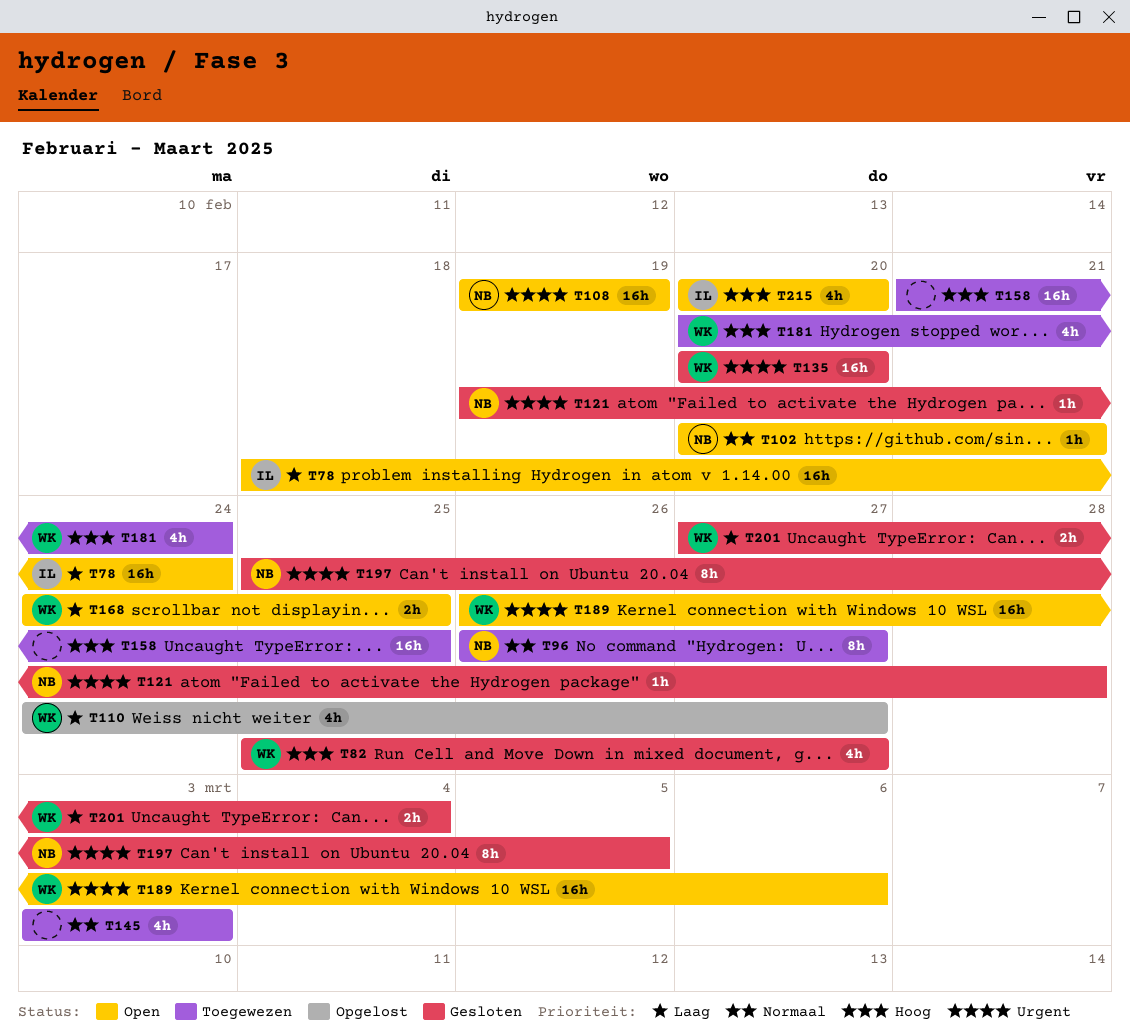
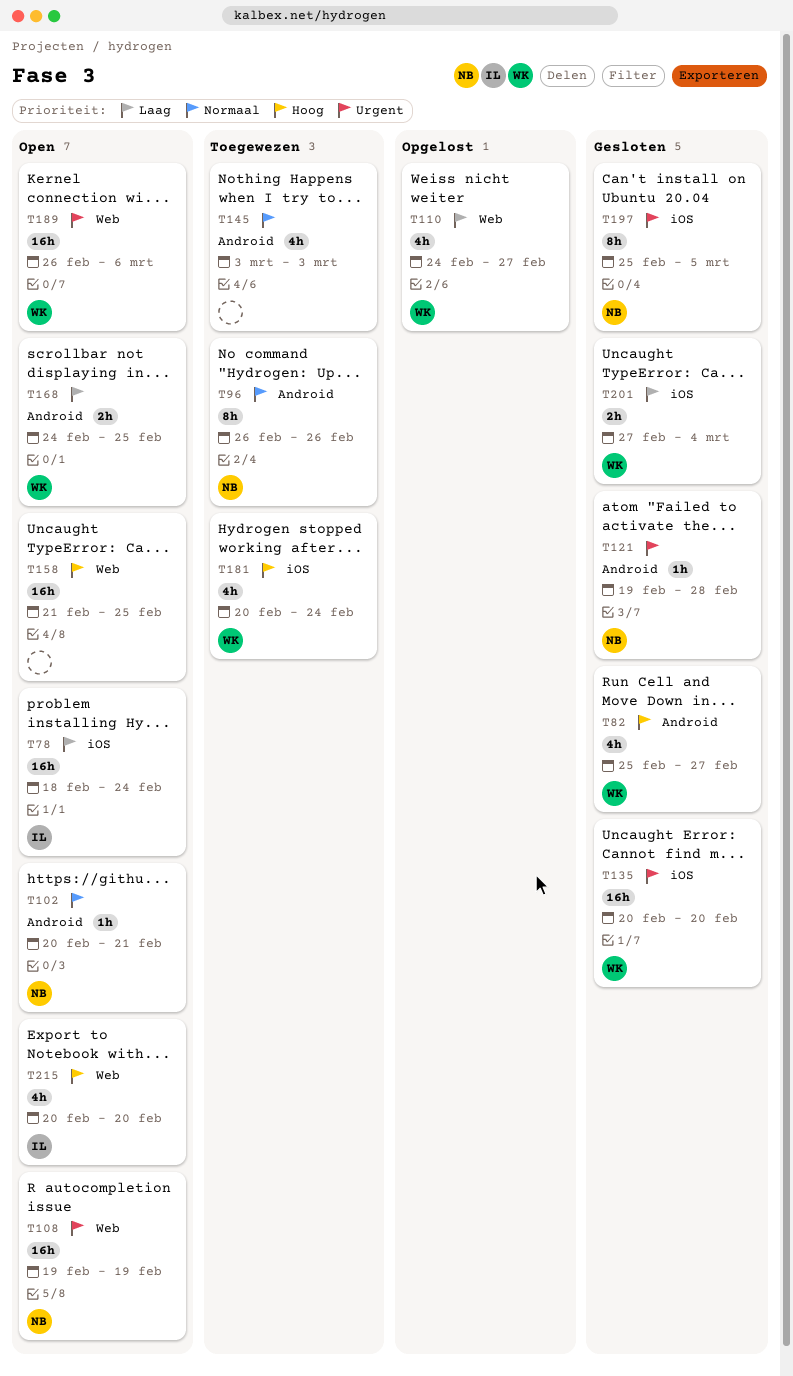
T96, due: Feb 27 -> Feb 26
T158, status: Toegewezen -> Open

